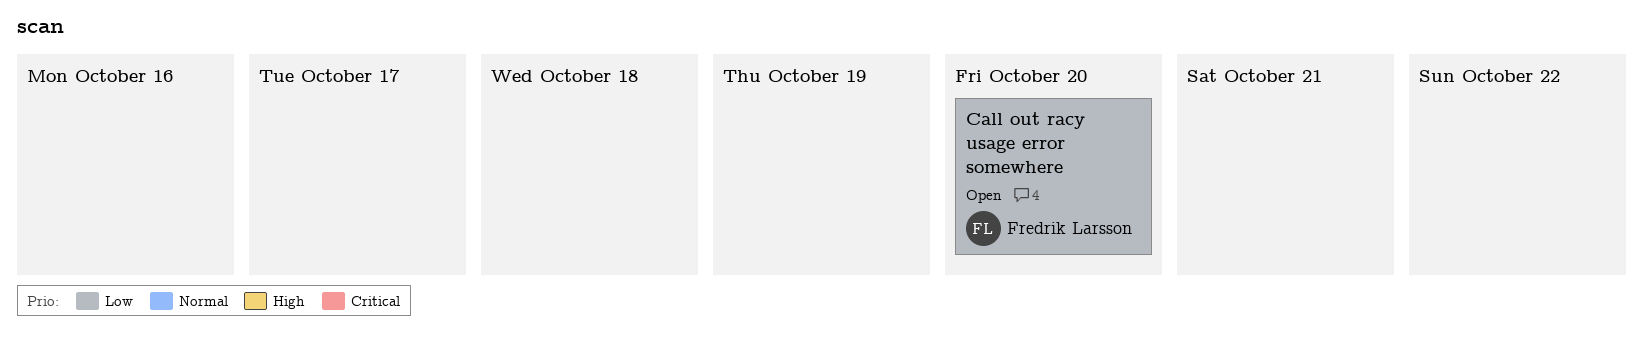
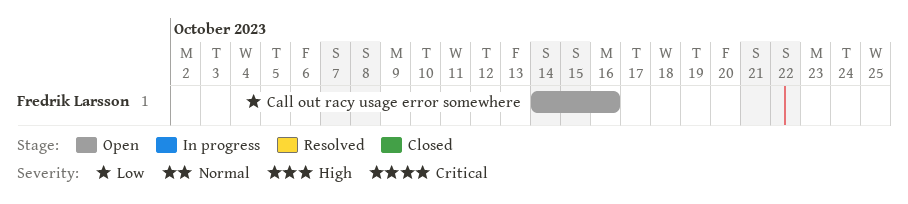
Call out racy usage error somewhere, due: Oct 20 -> Oct 16

